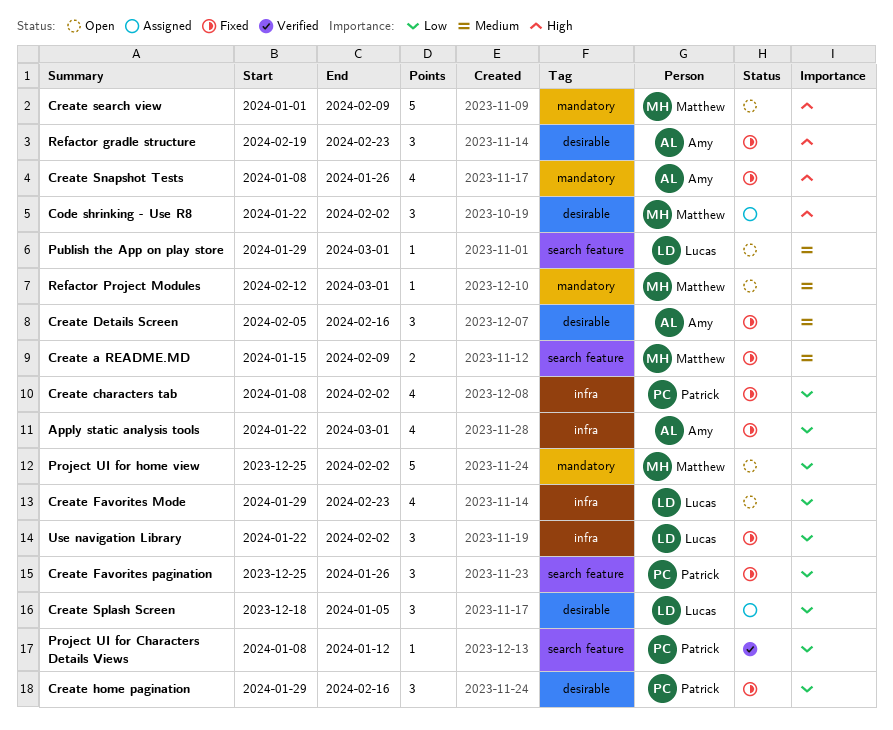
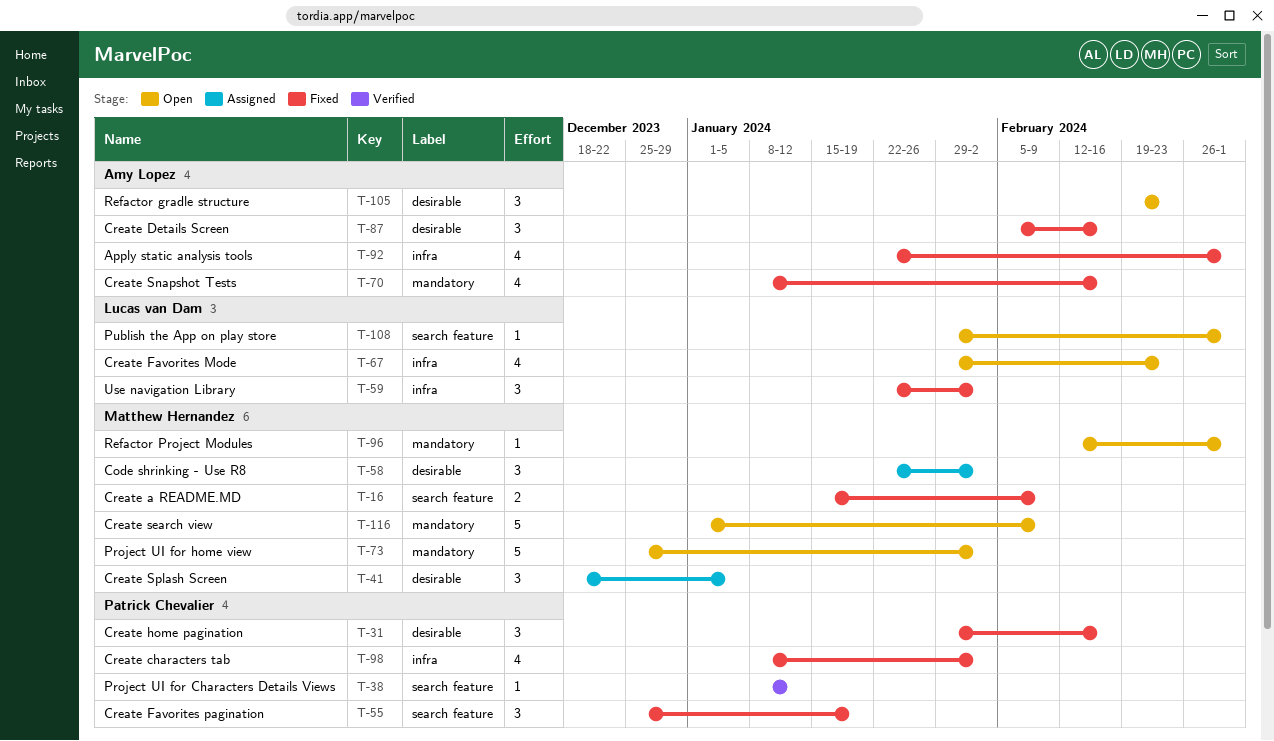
Create Favorites pagination, due: Jan 26 -> Jan 19
Create Snapshot Tests, due: Jan 26 -> Feb 16
Create Splash Screen, owner: Lucas van Dam -> Matthew Hernandez
Refactor gradle structure, status: Fixed -> Open

